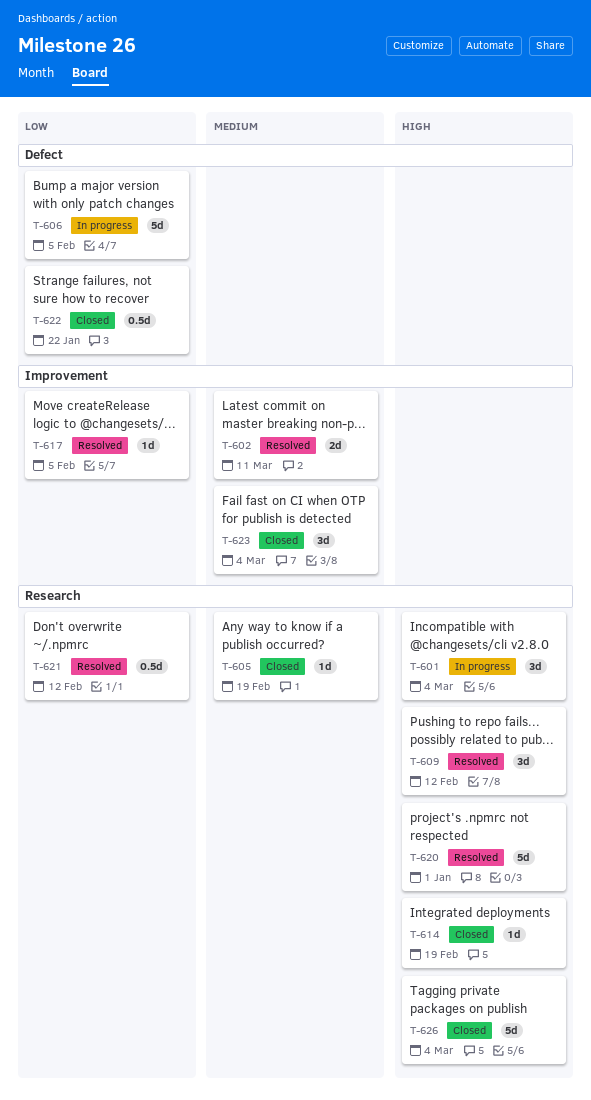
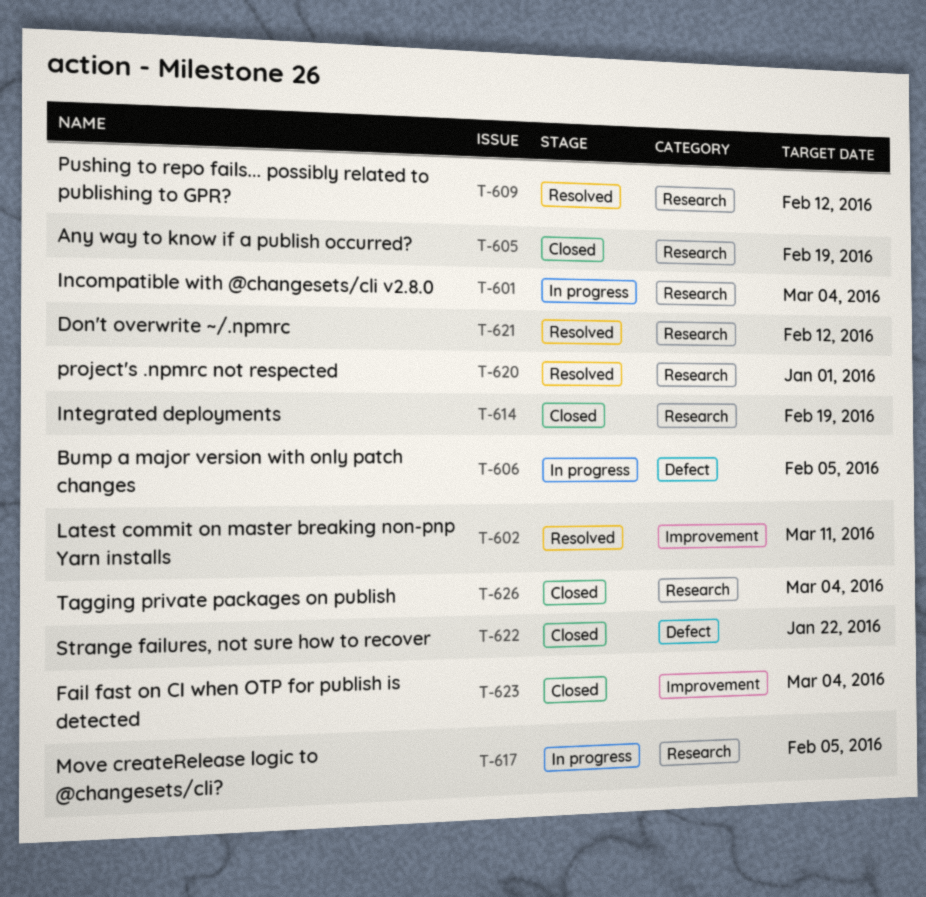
T-617, status: Resolved -> In progress
T-617, label: Improvement -> Research

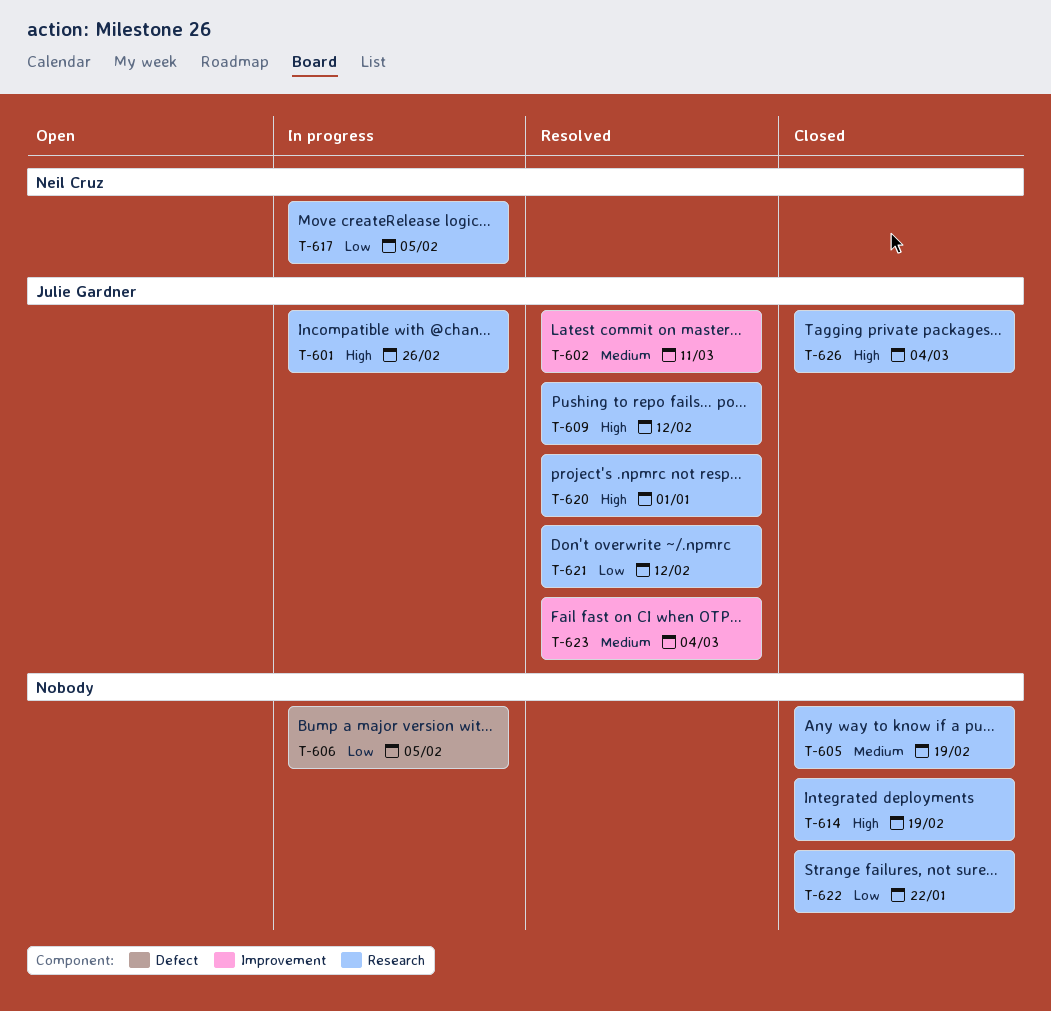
T-601, due: Mar 4 -> Feb 26
T-622, label: Defect -> Research
T-623, status: Closed -> Resolved

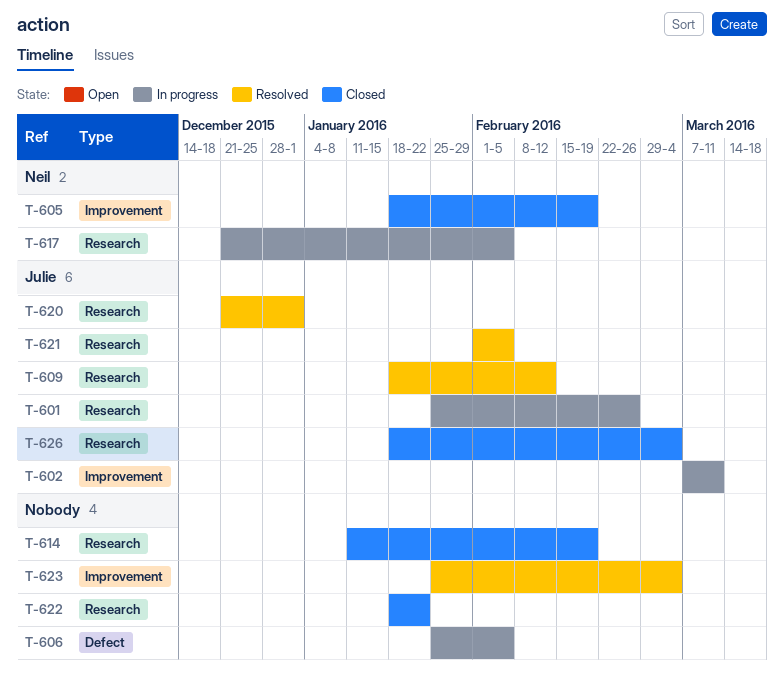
T-602, status: Resolved -> In progress
T-605, owner: none -> Neil Cruz
T-605, label: Research -> Improvement
T-621, due: Feb 12 -> Feb 5
T-623, owner: Julie Gardner -> none

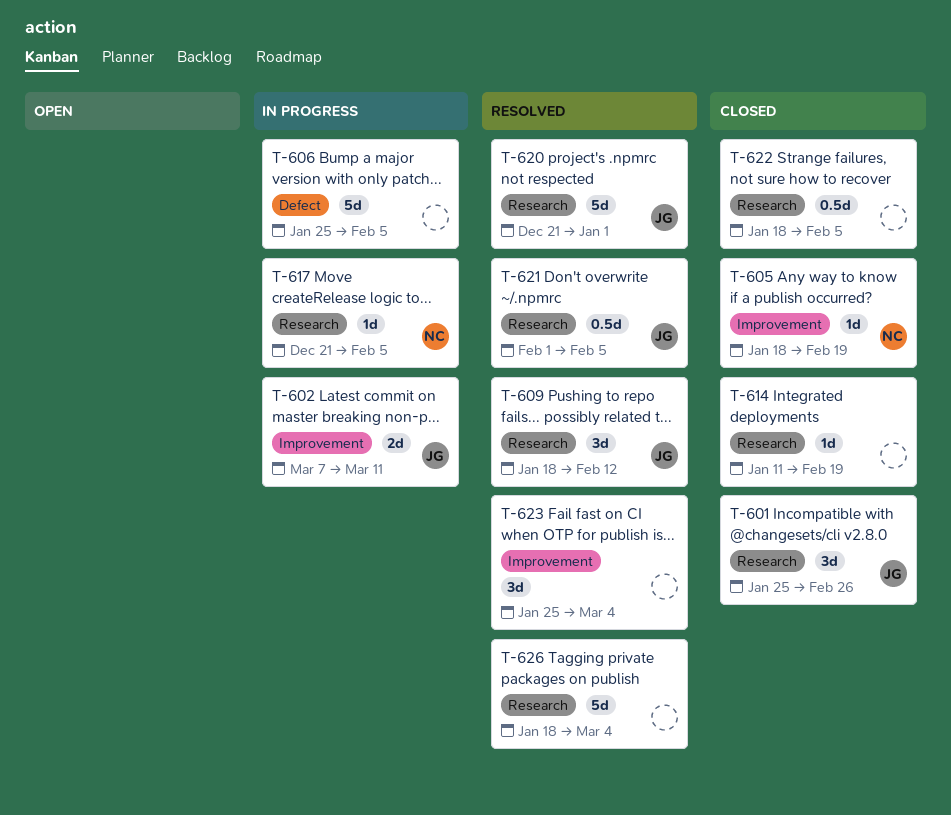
T-601, status: In progress -> Closed
T-622, due: Jan 22 -> Feb 5
T-626, status: Closed -> Resolved
T-626, owner: Julie -> none

